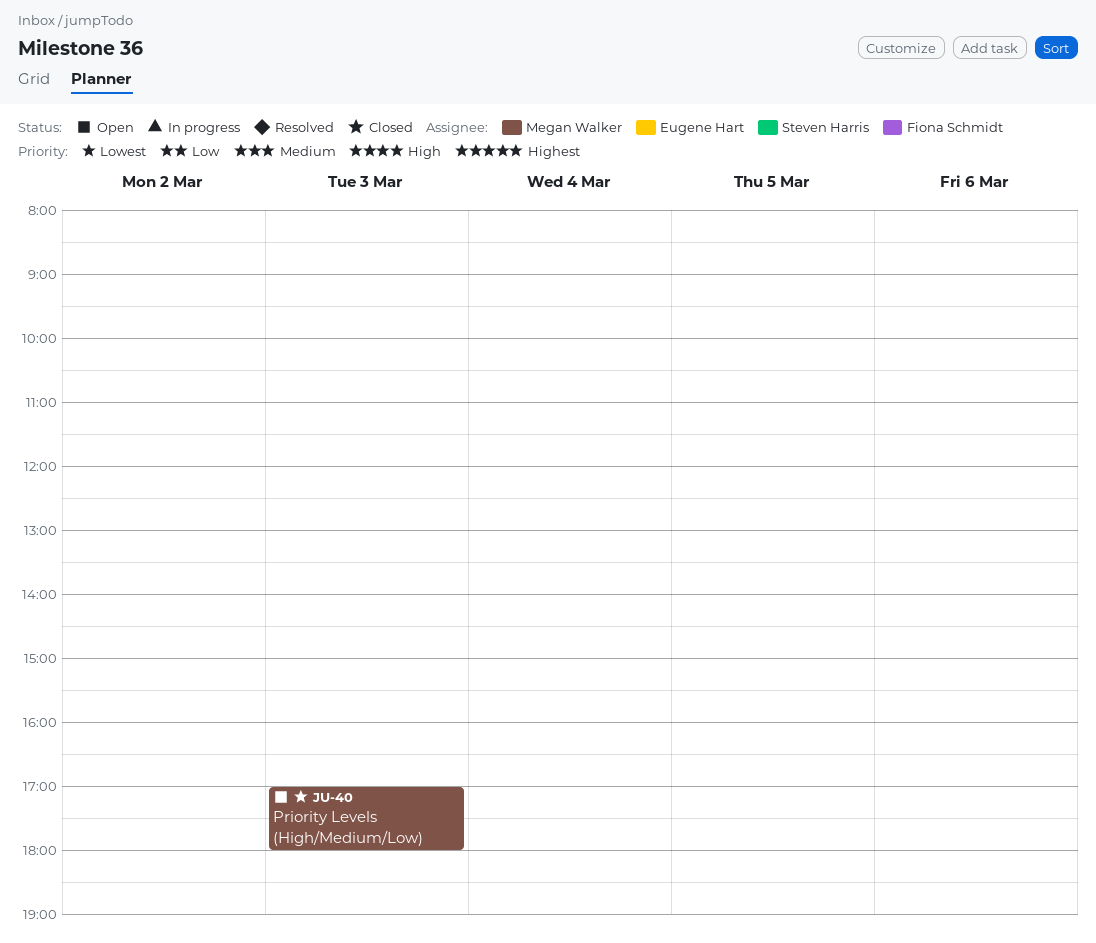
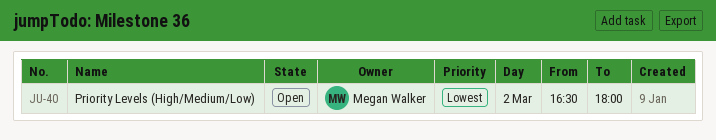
JU-40, day: Mar 3 -> Mar 2
JU-40, begins: 17:00 -> 16:30

